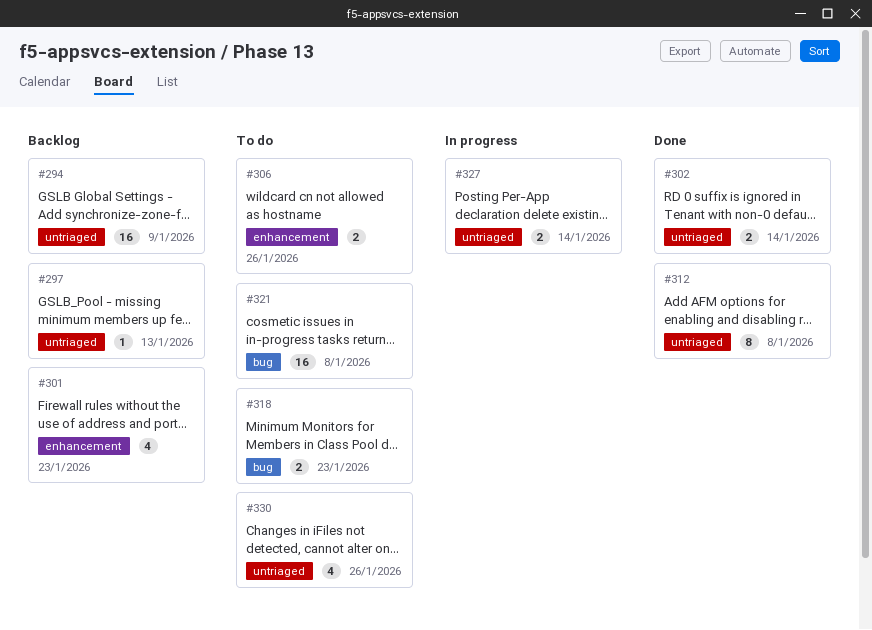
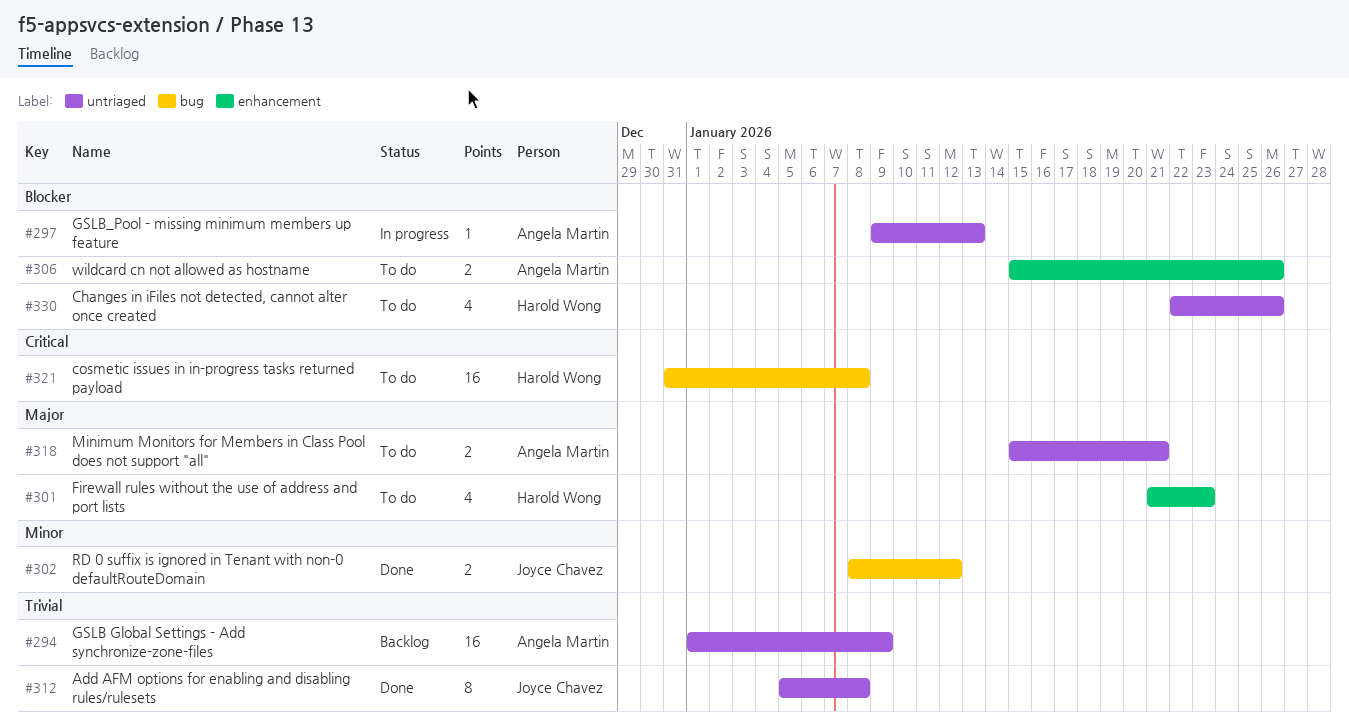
#297, status: Backlog -> In progress
#301, status: Backlog -> To do
#302, label: untriaged -> bug
#302, due: Jan 14 -> Jan 12
#318, label: bug -> untriaged
#318, due: Jan 23 -> Jan 21
#327: present -> none

